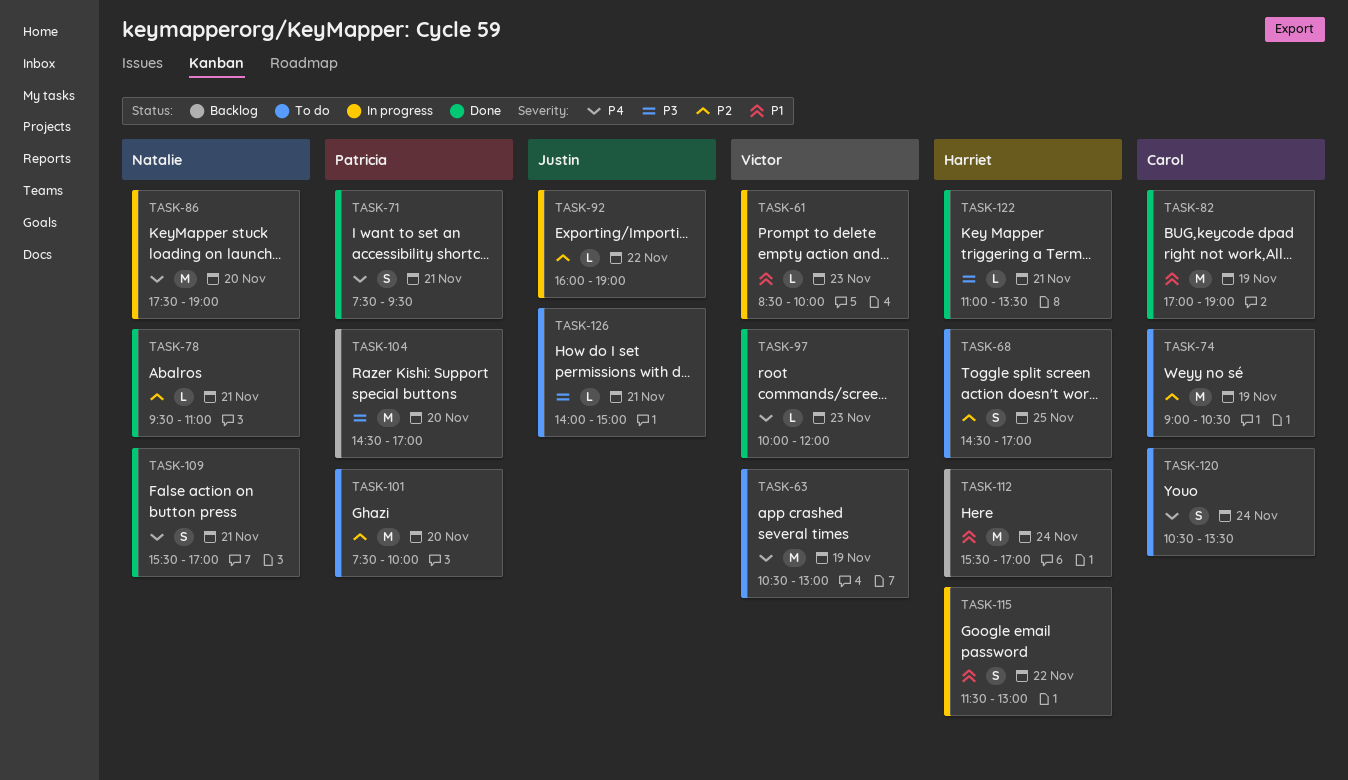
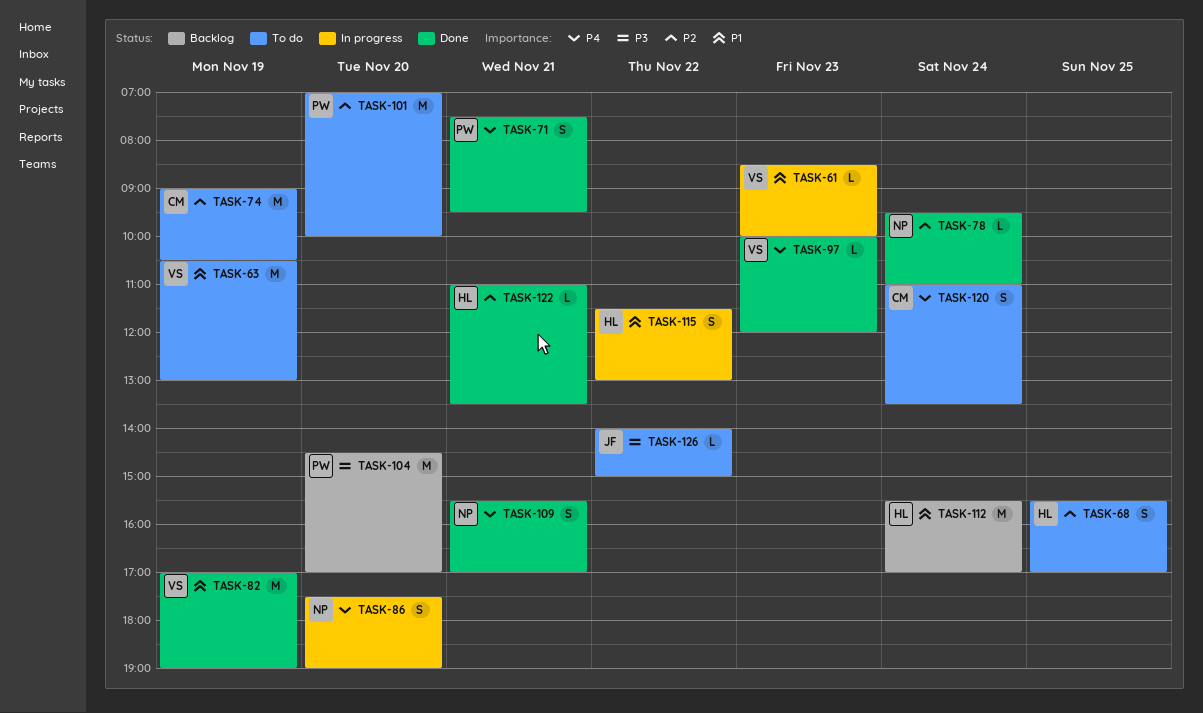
TASK-63, priority: P4 -> P1
TASK-68, begins: 14:30 -> 15:30
TASK-78, day: Nov 21 -> Nov 24
TASK-82, owner: Carol -> Victor
TASK-86, estimate: M -> S
TASK-92: present -> none
TASK-101, begins: 07:30 -> 07:00
TASK-120, begins: 10:30 -> 11:00
TASK-122, priority: P3 -> P2
TASK-126, day: Nov 21 -> Nov 22

